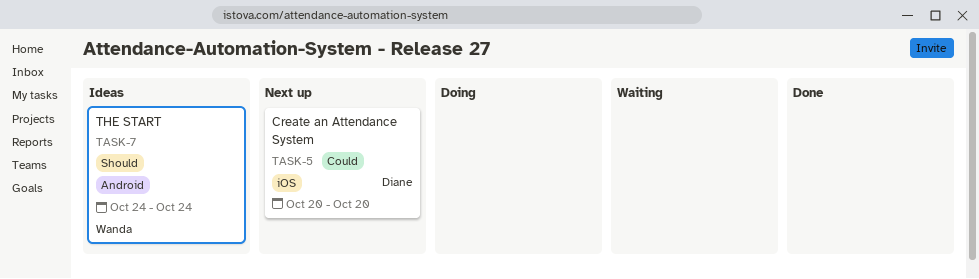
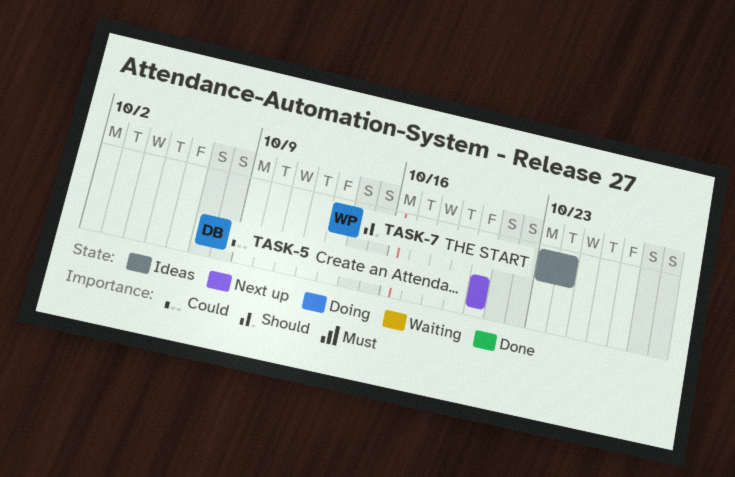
TASK-7, start: Oct 24 -> Oct 23

